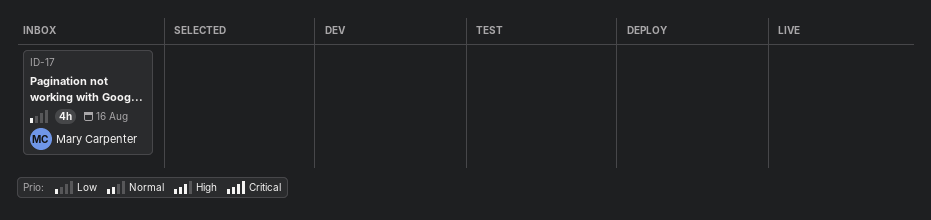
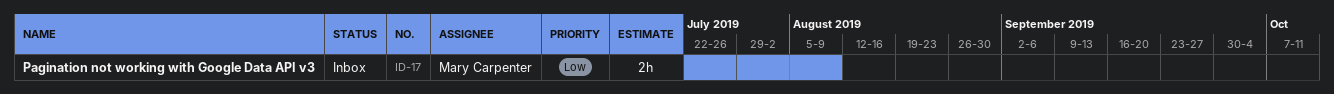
ID-17, estimate: 4h -> 2h
ID-17, due: Aug 16 -> Aug 9

